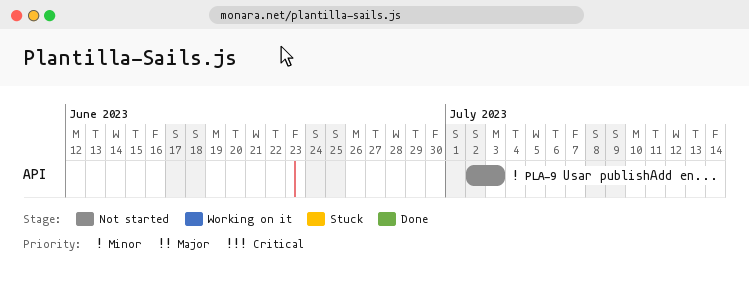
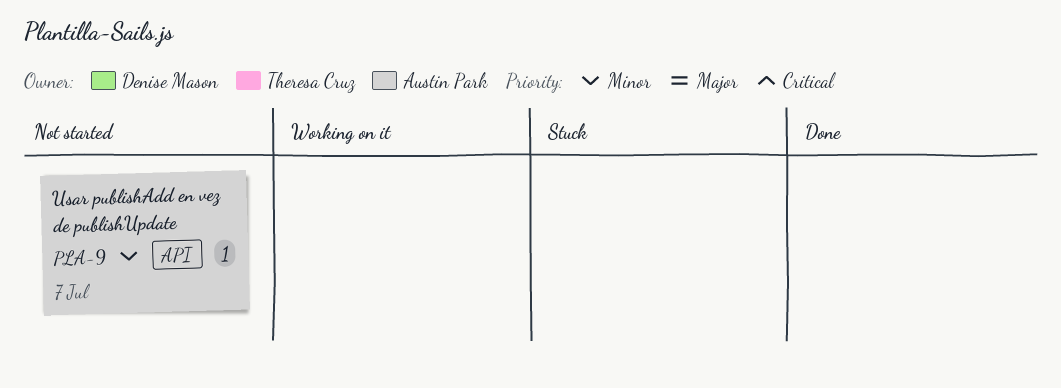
PLA-9, due: Jul 3 -> Jul 7

